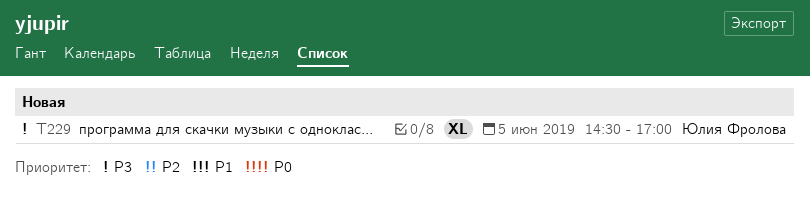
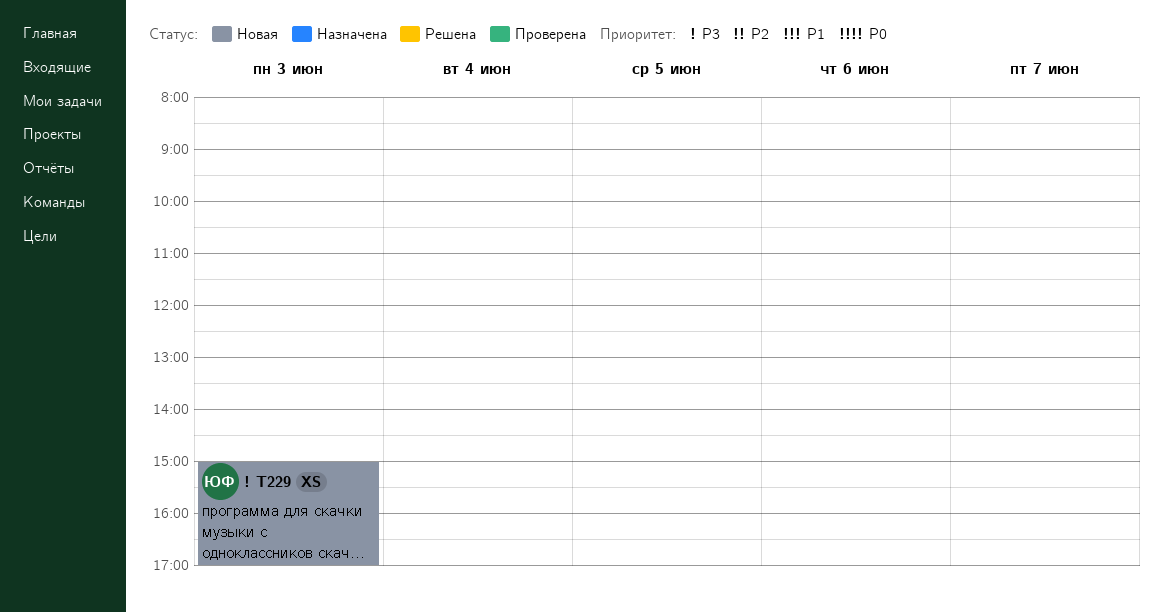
T229, estimate: XL -> XS
T229, day: Jun 5 -> Jun 3
T229, begins: 14:30 -> 15:00

